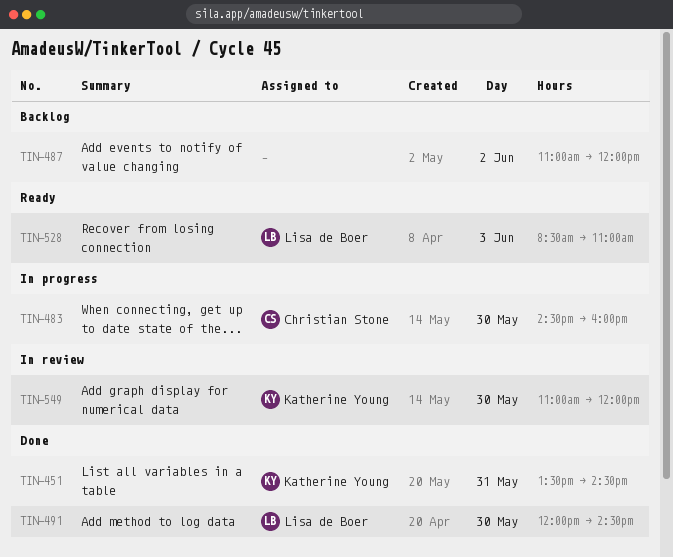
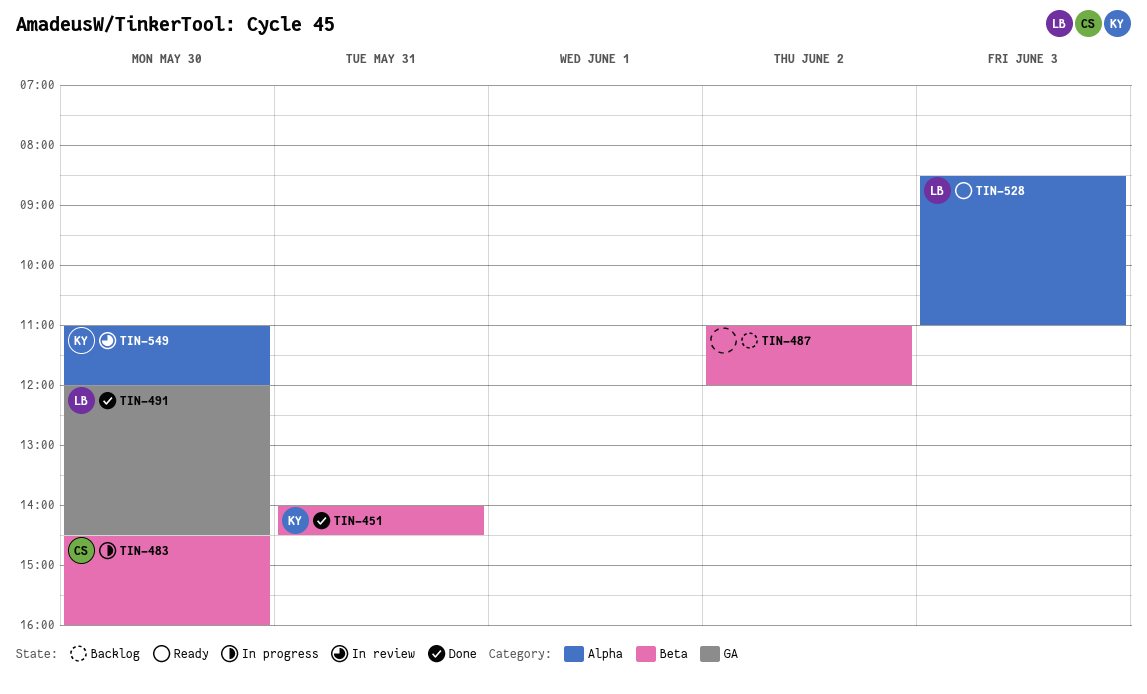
TIN-451, begins: 13:30 -> 14:00

